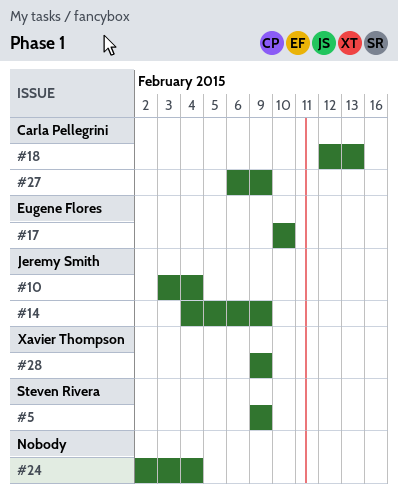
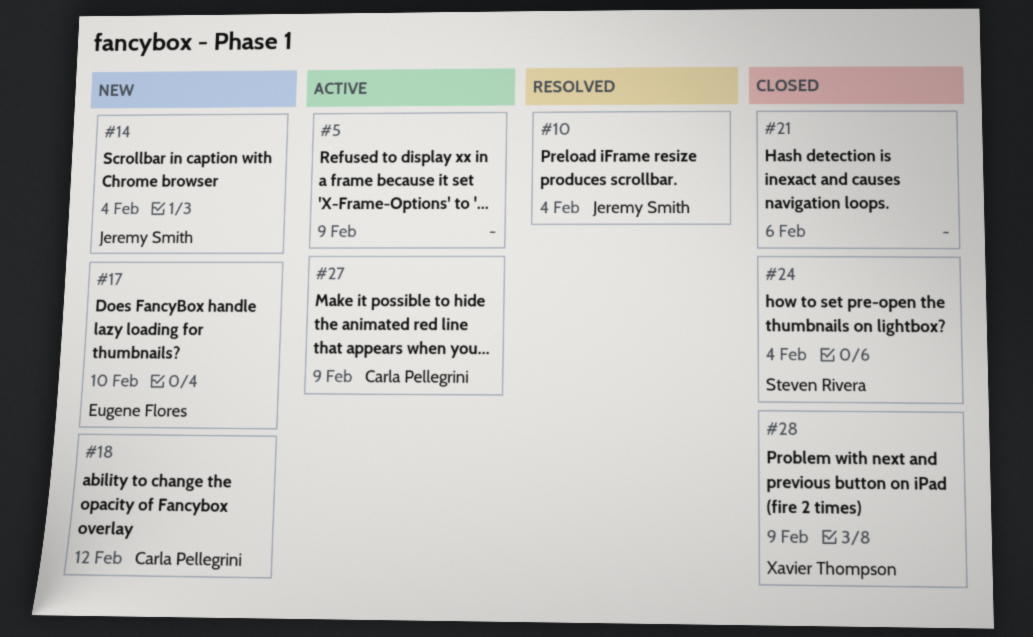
#5, owner: Steven Rivera -> none
#14, due: Feb 9 -> Feb 4
#18, due: Feb 13 -> Feb 12
#21: none -> present
#24, owner: none -> Steven Rivera

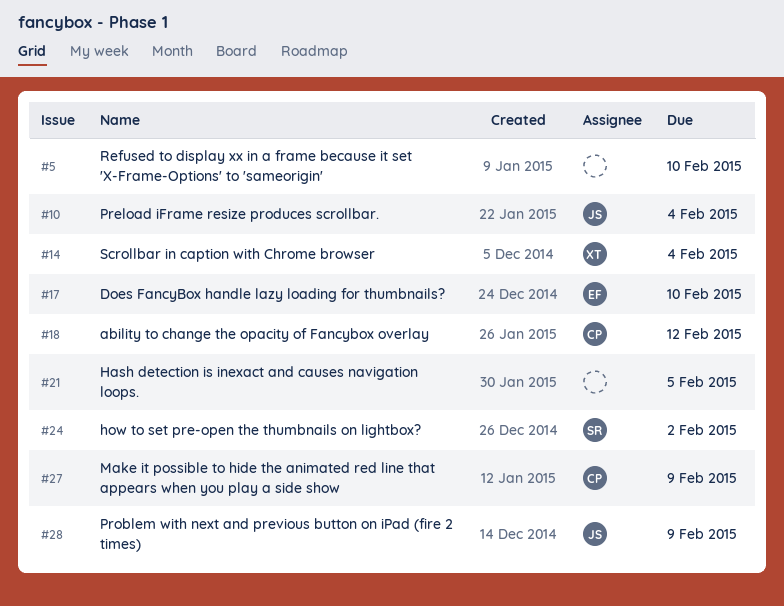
#5, due: Feb 9 -> Feb 10
#14, owner: Jeremy Smith -> Xavier Thompson
#21, due: Feb 6 -> Feb 5
#24, due: Feb 4 -> Feb 2
#28, owner: Xavier Thompson -> Jeremy Smith

